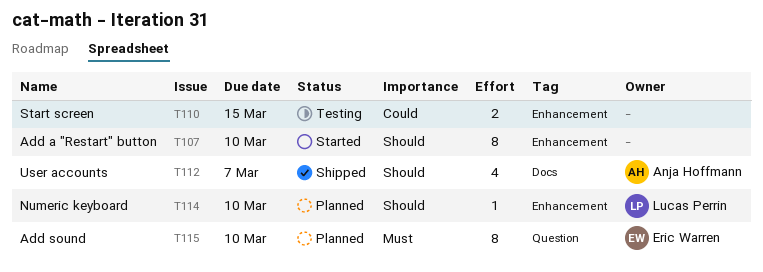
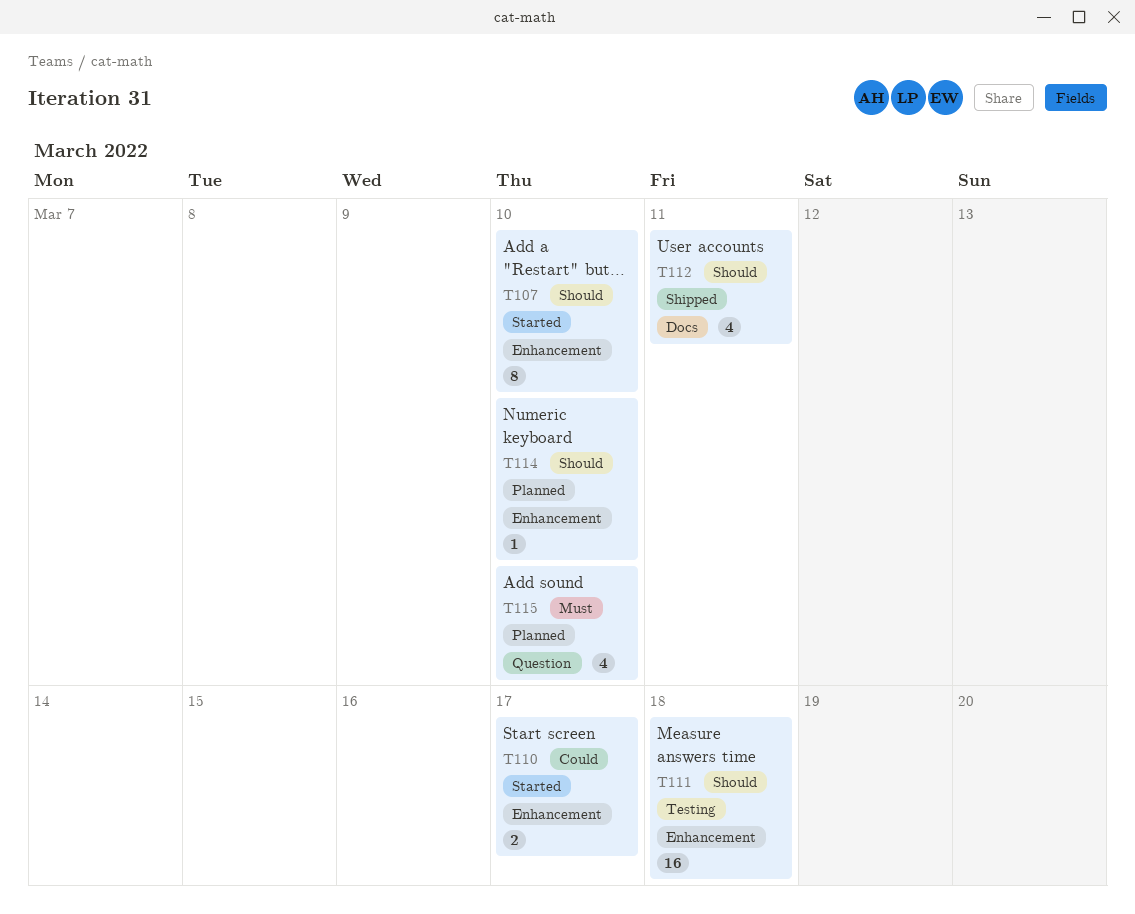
T110, status: Testing -> Started
T110, due: Mar 15 -> Mar 17
T111: none -> present
T112, due: Mar 7 -> Mar 11
T115, estimate: 8 -> 4

